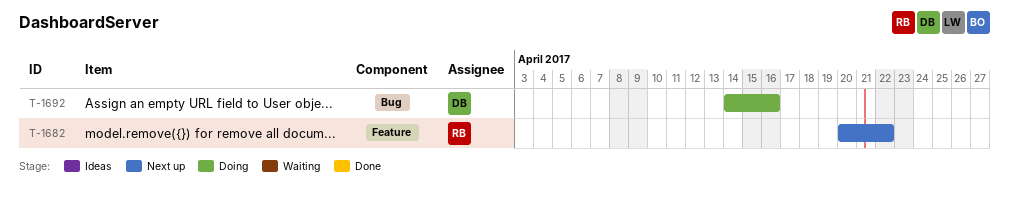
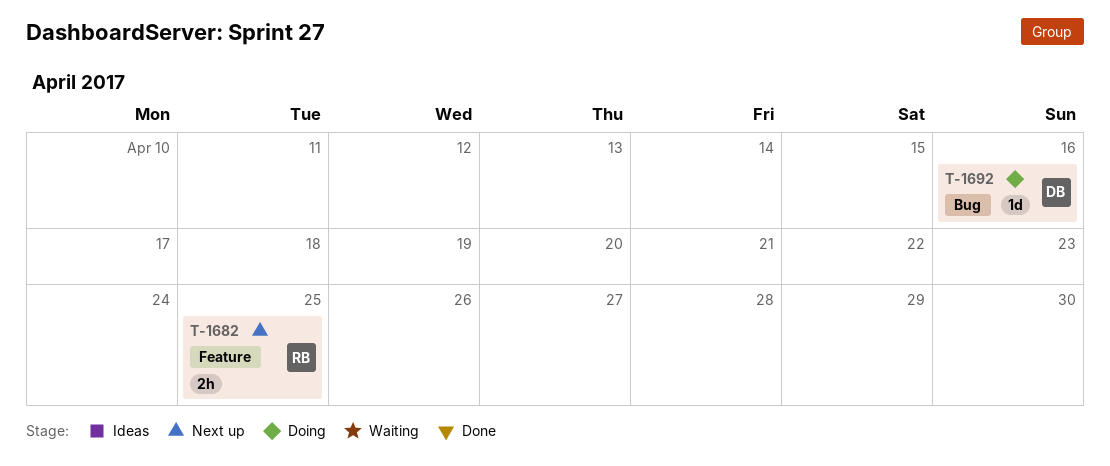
T-1682, due: Apr 22 -> Apr 25

